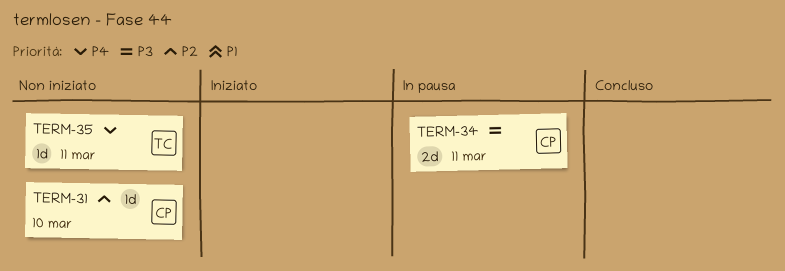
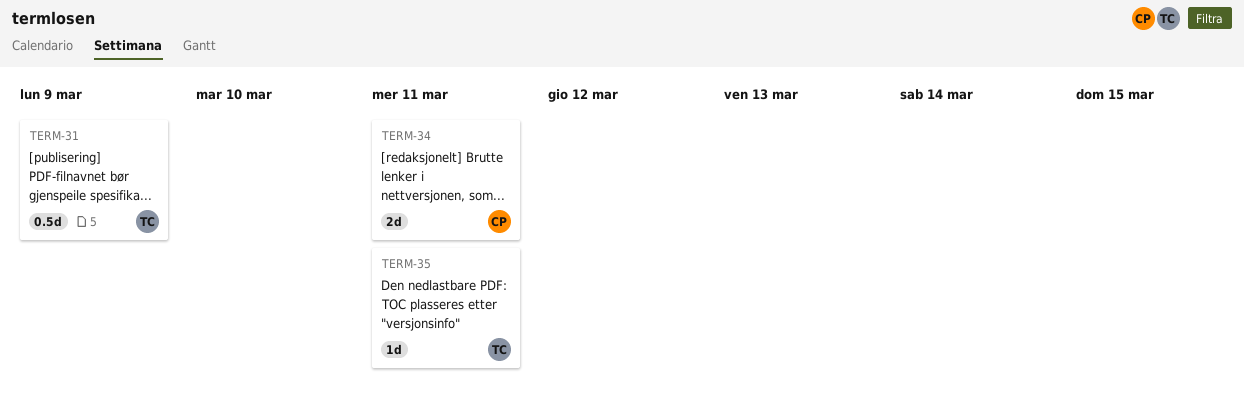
TERM-31, owner: CP -> TC
TERM-31, estimate: 1d -> 0.5d
TERM-31, due: Mar 10 -> Mar 9

